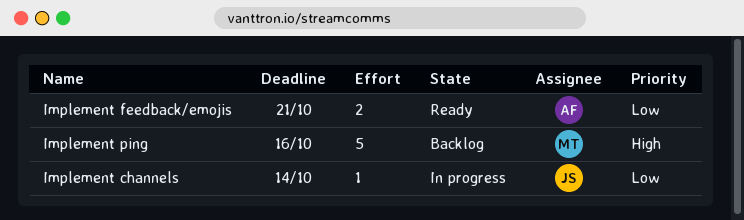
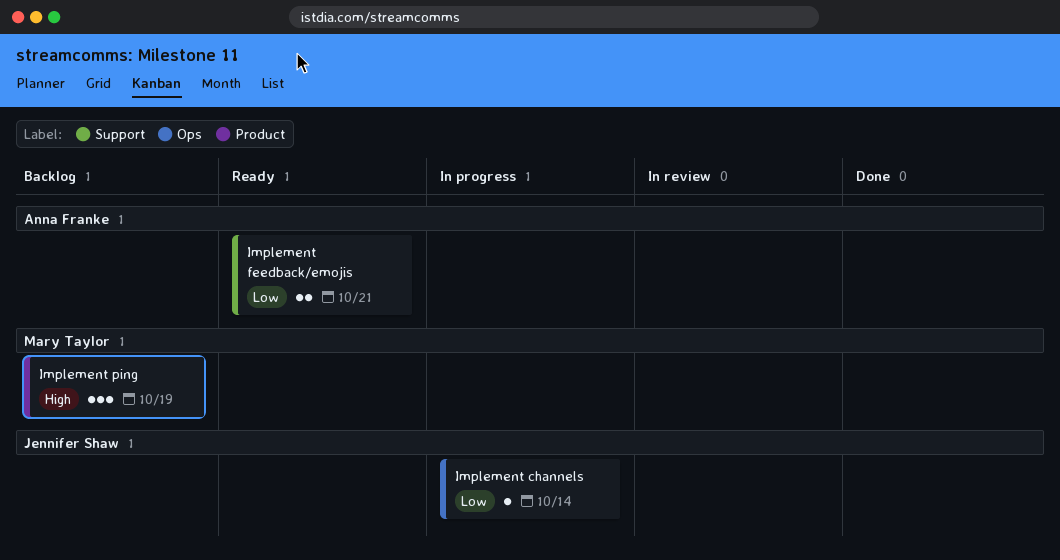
Implement ping, estimate: 5 -> 3
Implement ping, due: Oct 16 -> Oct 19

